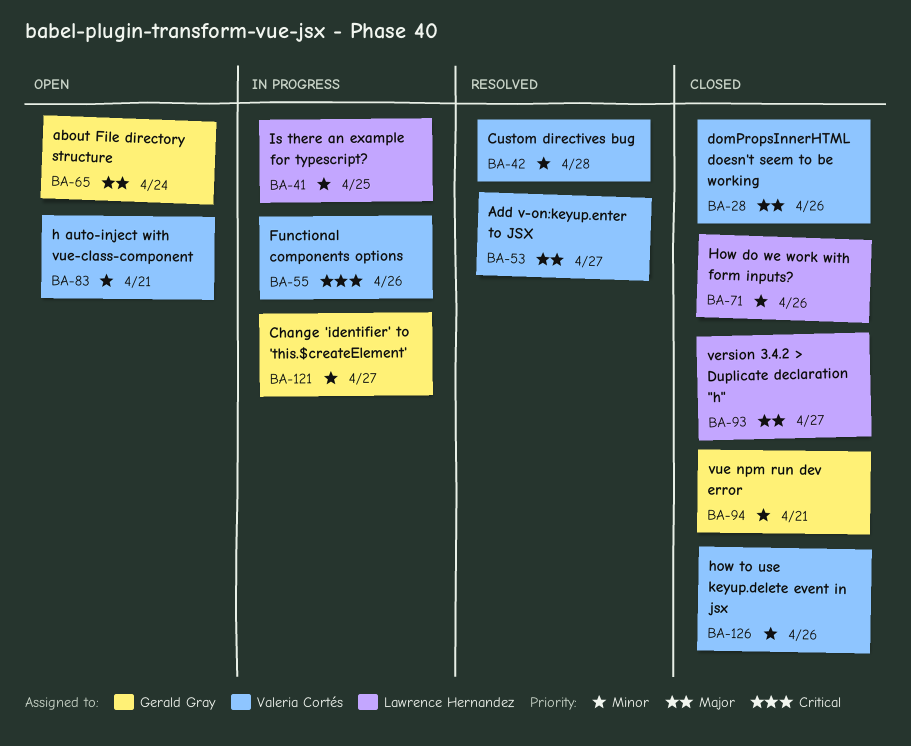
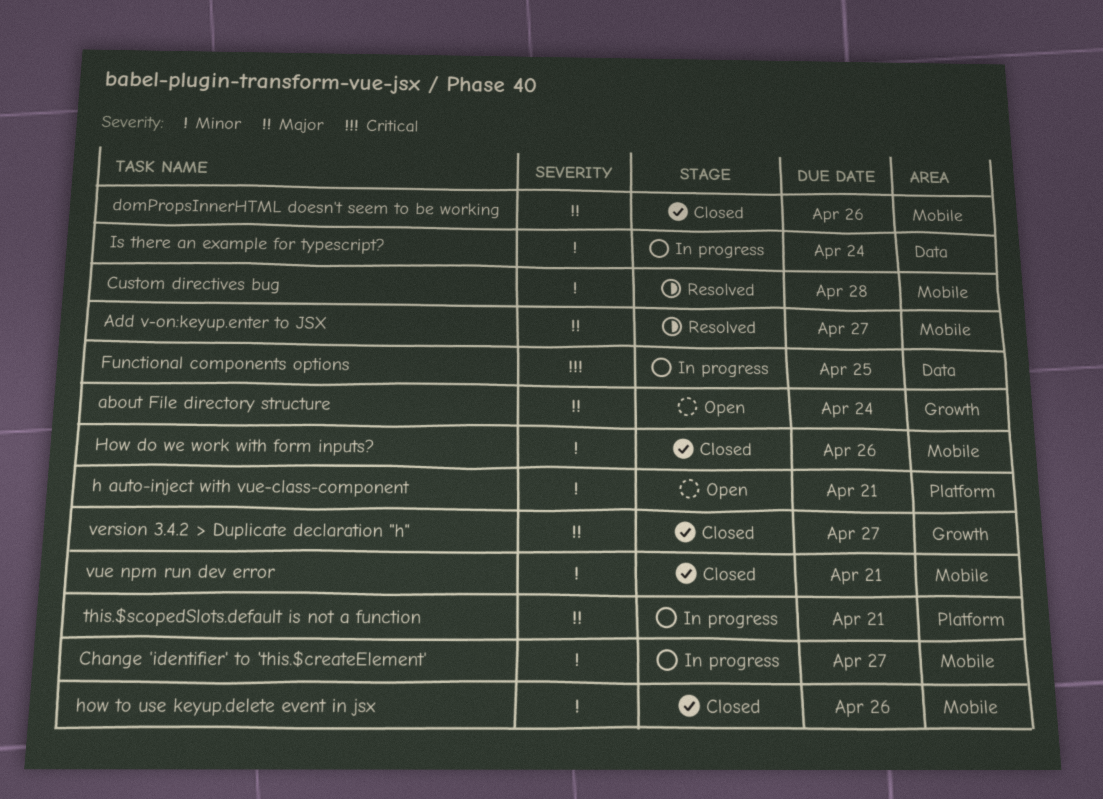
Functional components options, due: Apr 26 -> Apr 25
Is there an example for typescript?, due: Apr 25 -> Apr 24
this.$scopedSlots.default is not a function: none -> present

